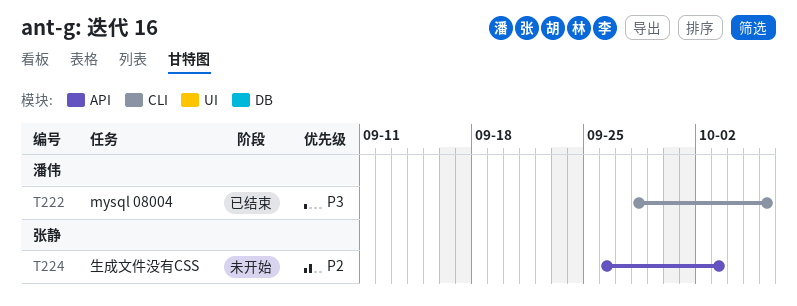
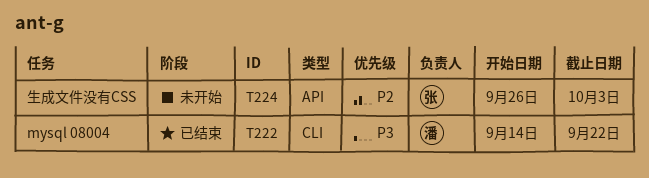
T222, start: Sep 28 -> Sep 14
T222, due: Oct 6 -> Sep 22

